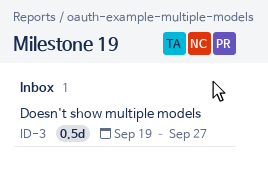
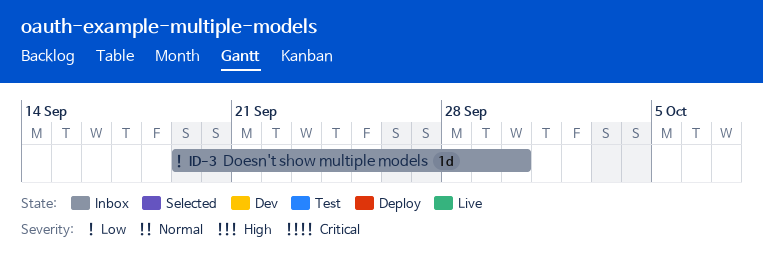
ID-3, estimate: 0.5d -> 1d
ID-3, due: Sep 27 -> Sep 30

